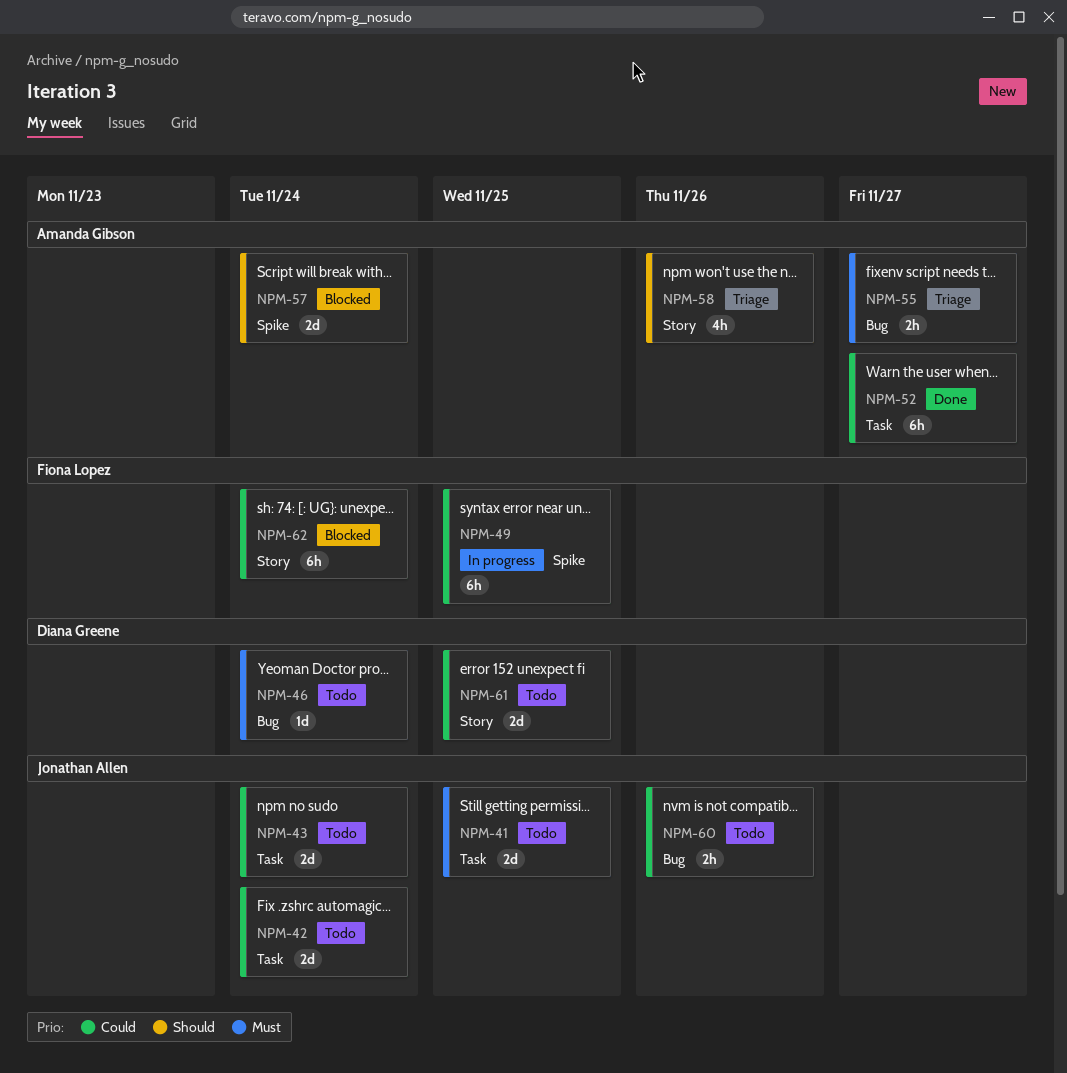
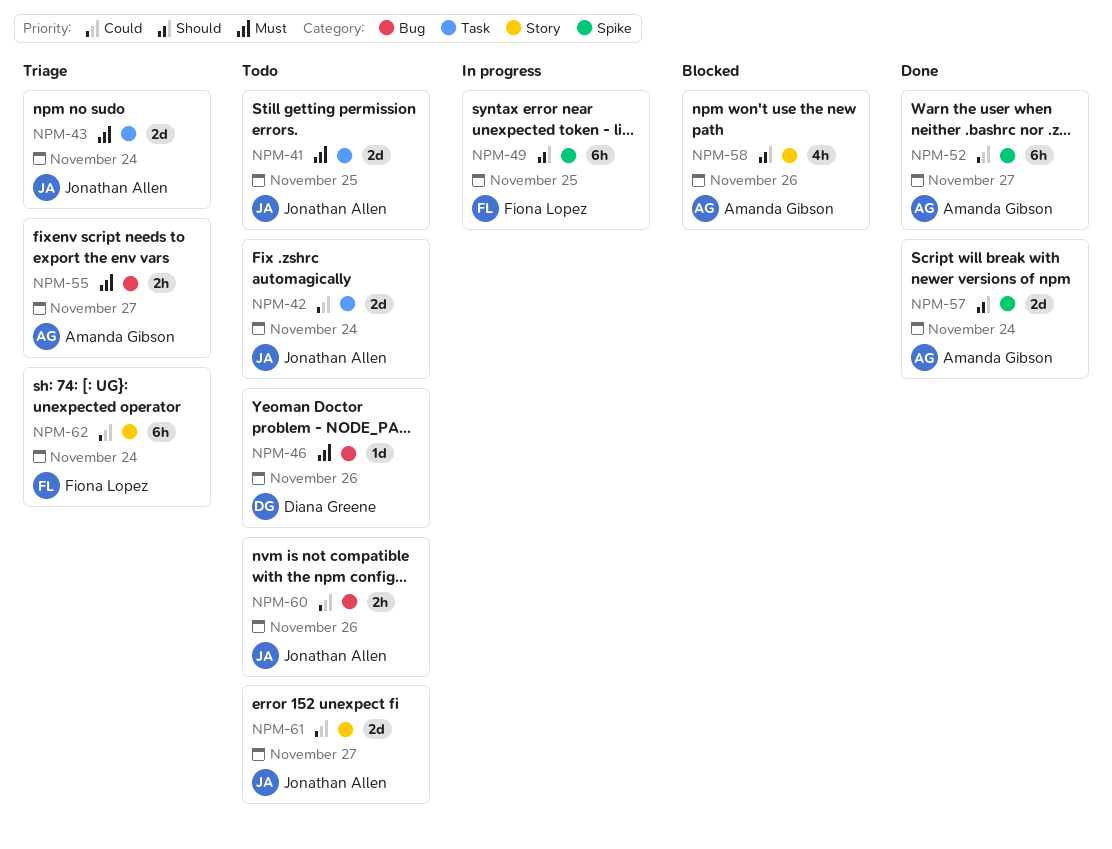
NPM-43, status: Todo -> Triage
NPM-43, priority: Could -> Must
NPM-46, due: Nov 24 -> Nov 26
NPM-49, priority: Could -> Should
NPM-52, label: Task -> Spike
NPM-57, status: Blocked -> Done
NPM-58, status: Triage -> Blocked
NPM-61, owner: Diana Greene -> Jonathan Allen
NPM-61, due: Nov 25 -> Nov 27
NPM-62, status: Blocked -> Triage

